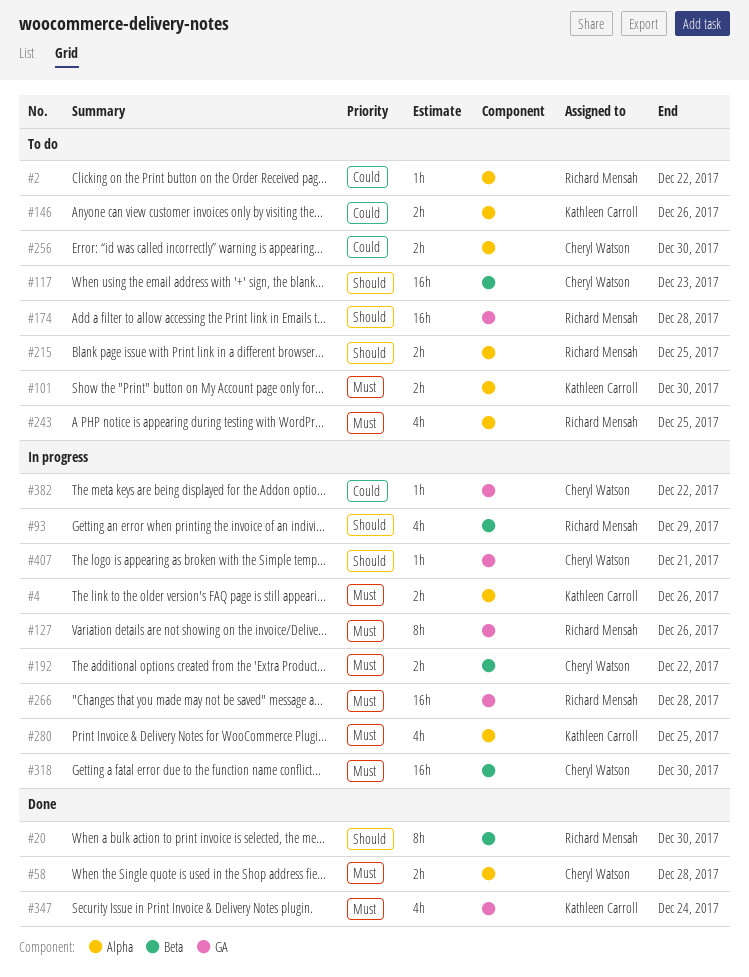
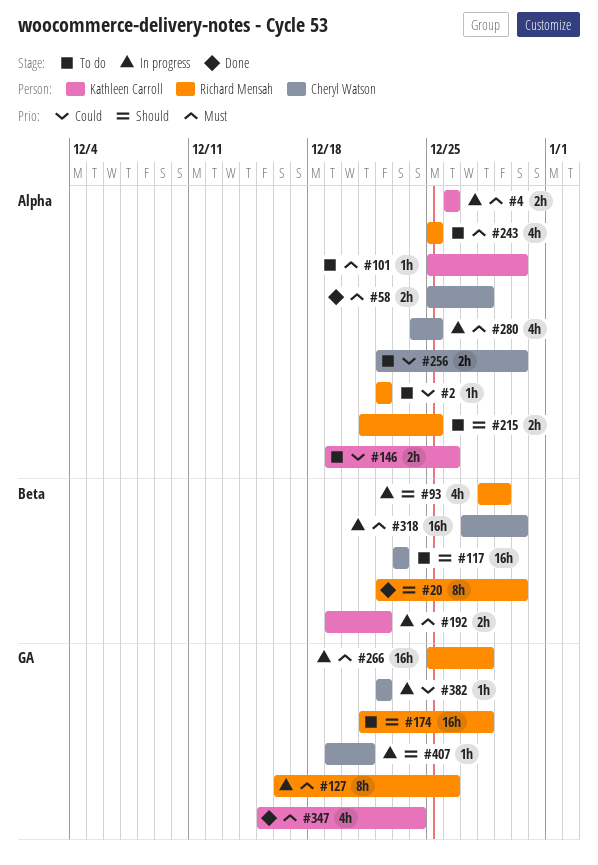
#101, estimate: 2h -> 1h
#192, owner: Cheryl Watson -> Kathleen Carroll
#280, owner: Kathleen Carroll -> Cheryl Watson

